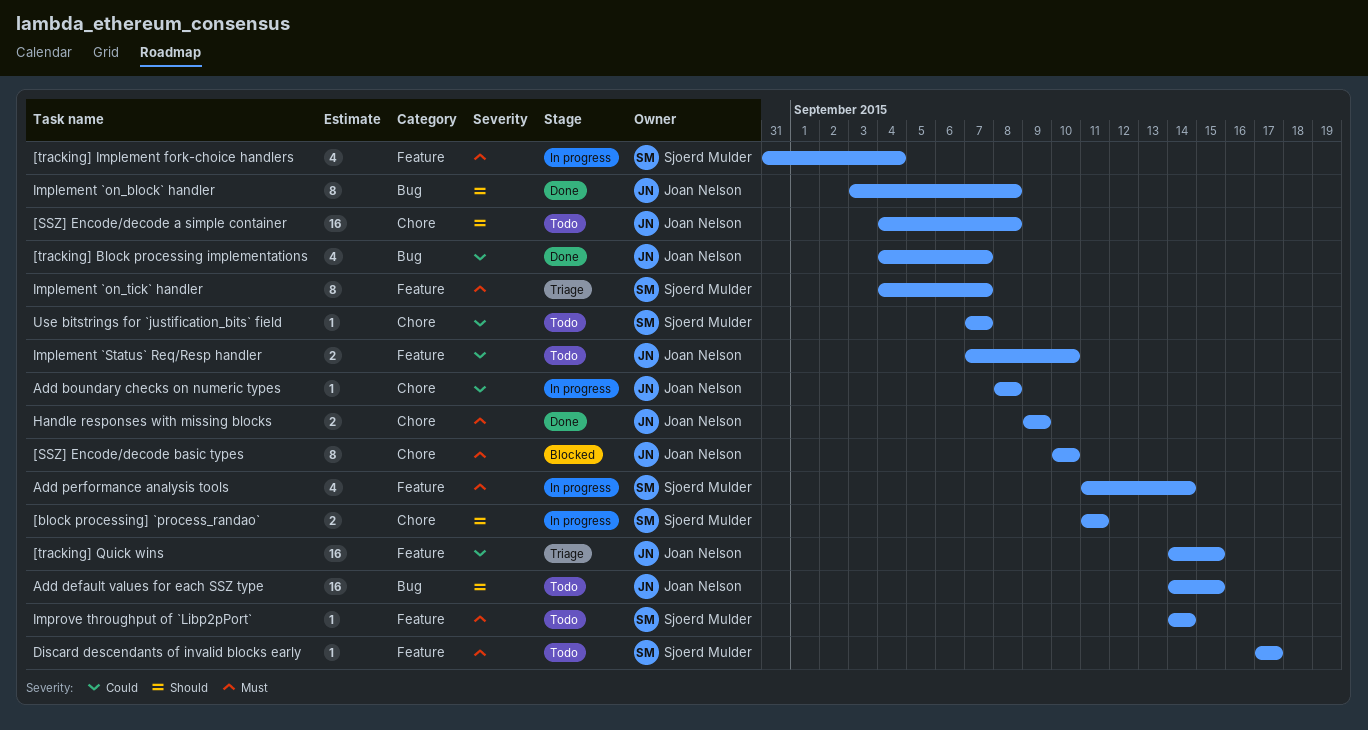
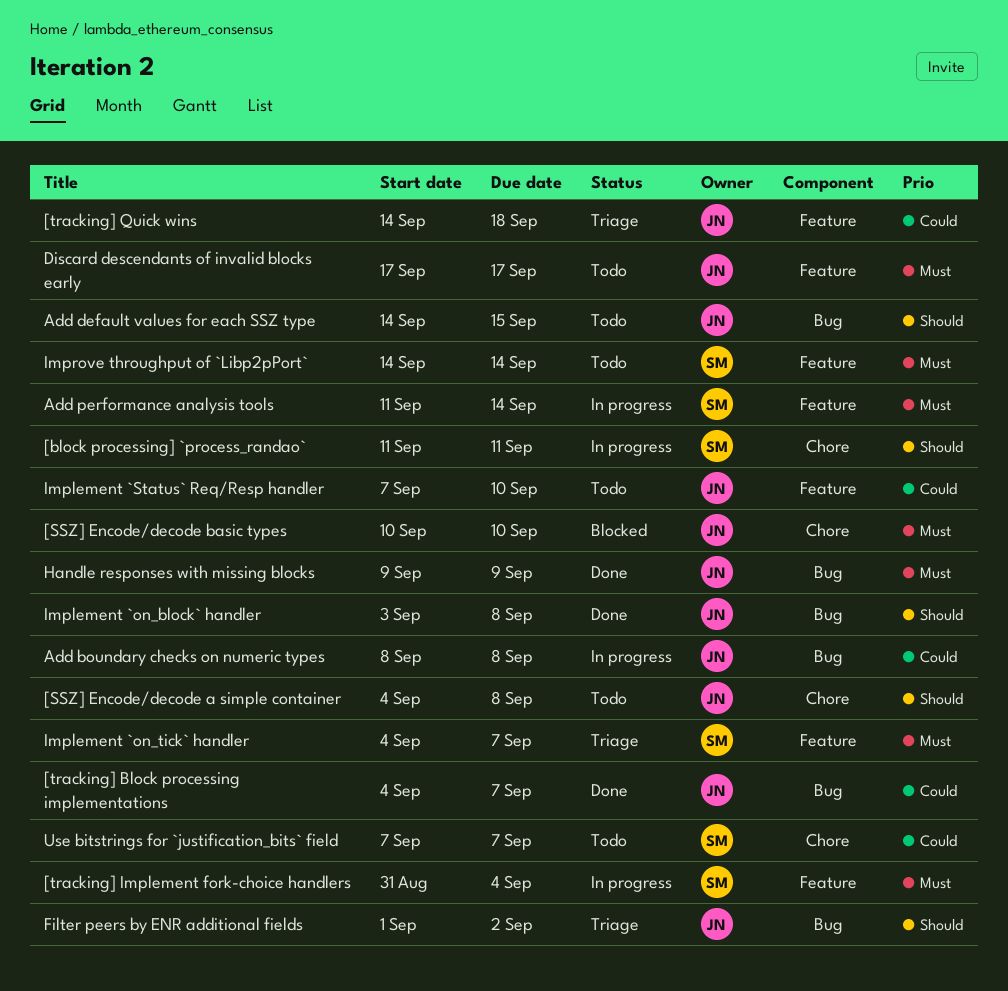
[tracking] Quick wins, due: Sep 15 -> Sep 18
Add boundary checks on numeric types, label: Chore -> Bug
Discard descendants of invalid blocks early, owner: Sjoerd Mulder -> Joan Nelson
Filter peers by ENR additional fields: none -> present
Handle responses with missing blocks, label: Chore -> Bug

